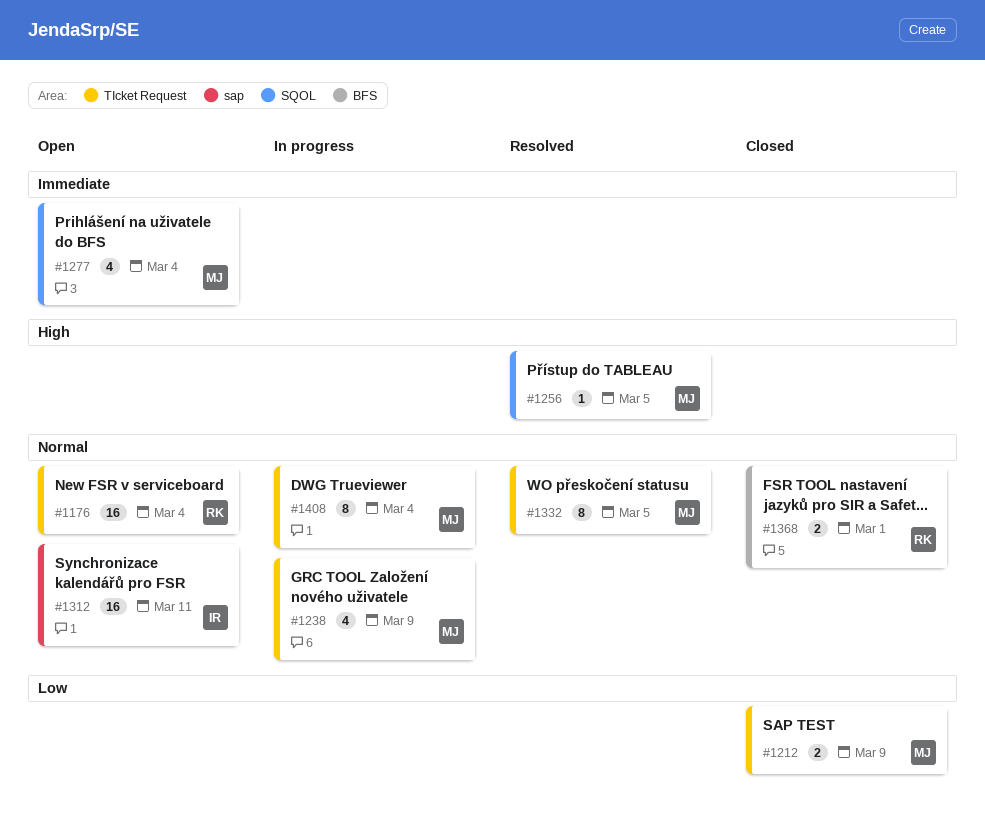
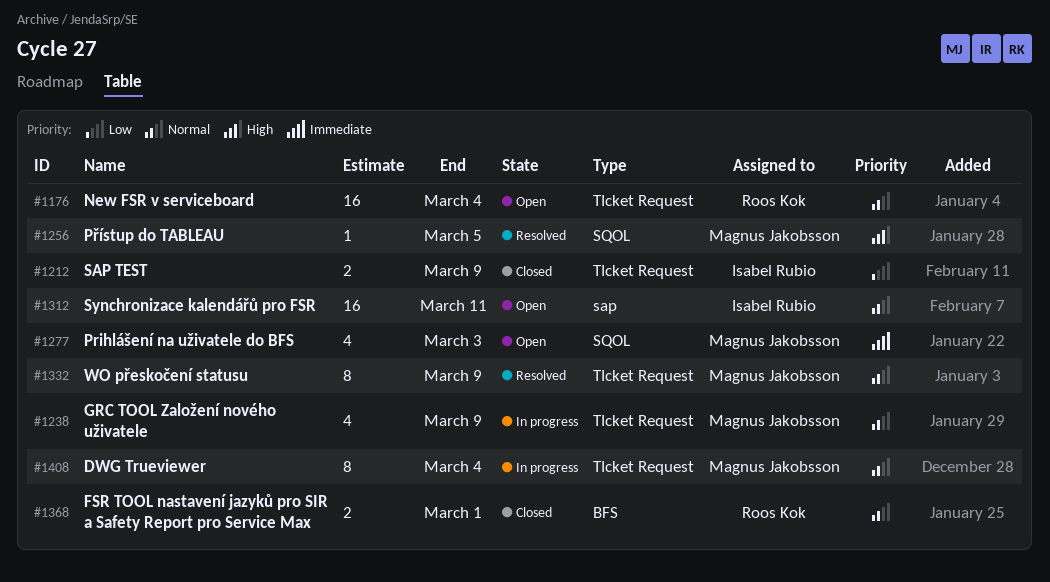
#1212, owner: Magnus Jakobsson -> Isabel Rubio
#1277, due: Mar 4 -> Mar 3
#1332, due: Mar 5 -> Mar 9

